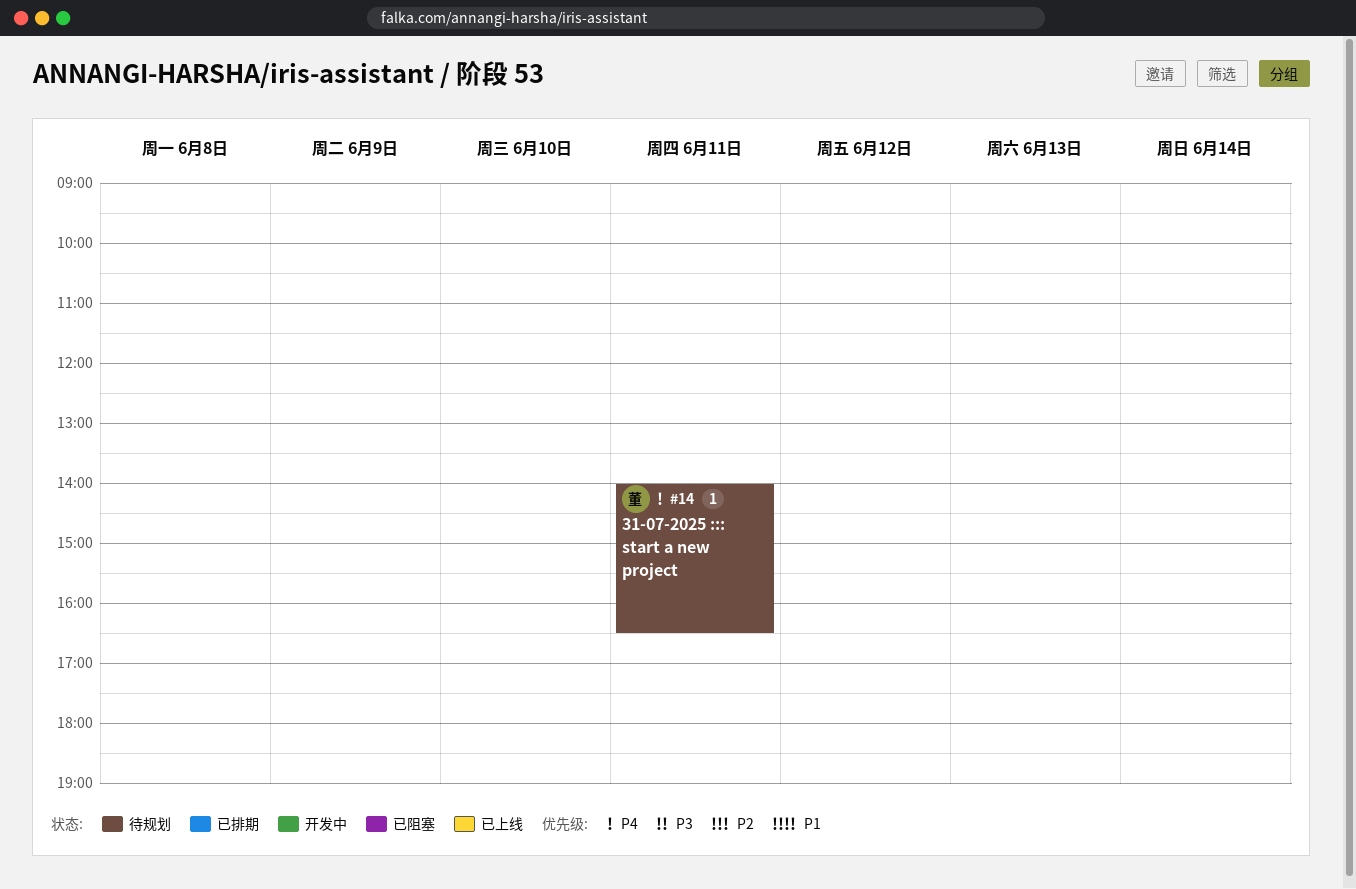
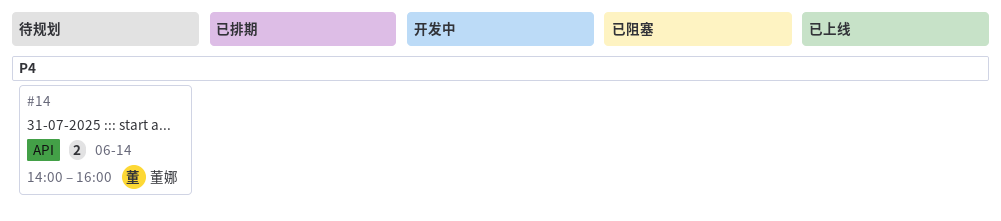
#14, estimate: 1 -> 2
#14, day: Jun 11 -> Jun 14
#14, ends: 16:30 -> 16:00

